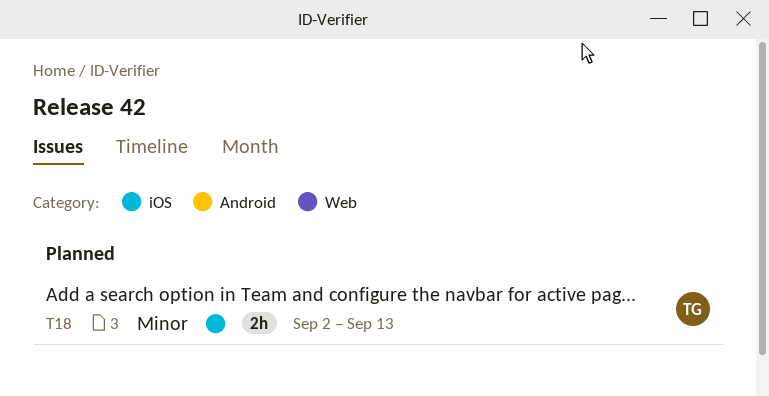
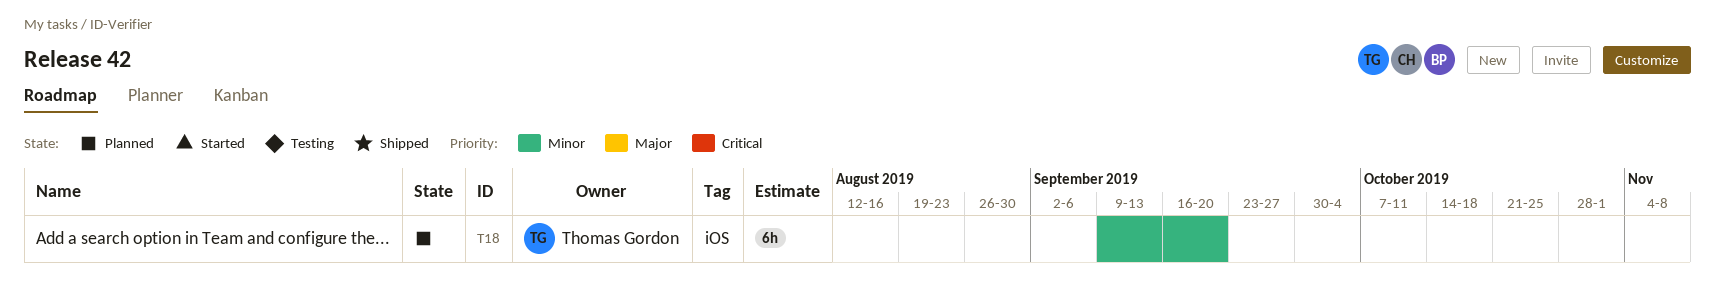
T18, estimate: 2h -> 6h
T18, start: Sep 2 -> Sep 9
T18, due: Sep 13 -> Sep 20

